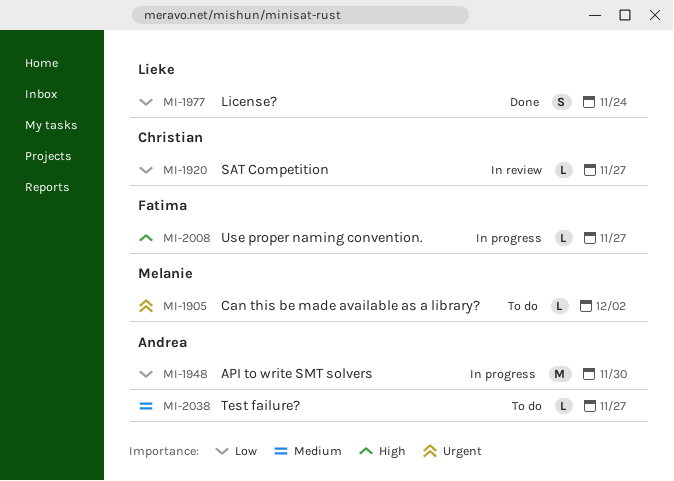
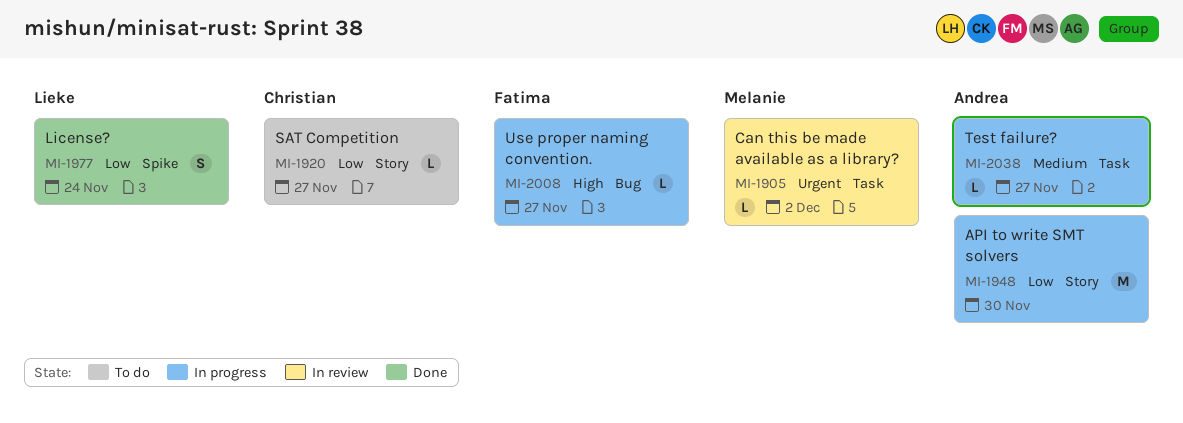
MI-1905, status: To do -> In review
MI-1920, status: In review -> To do
MI-2038, status: To do -> In progress

